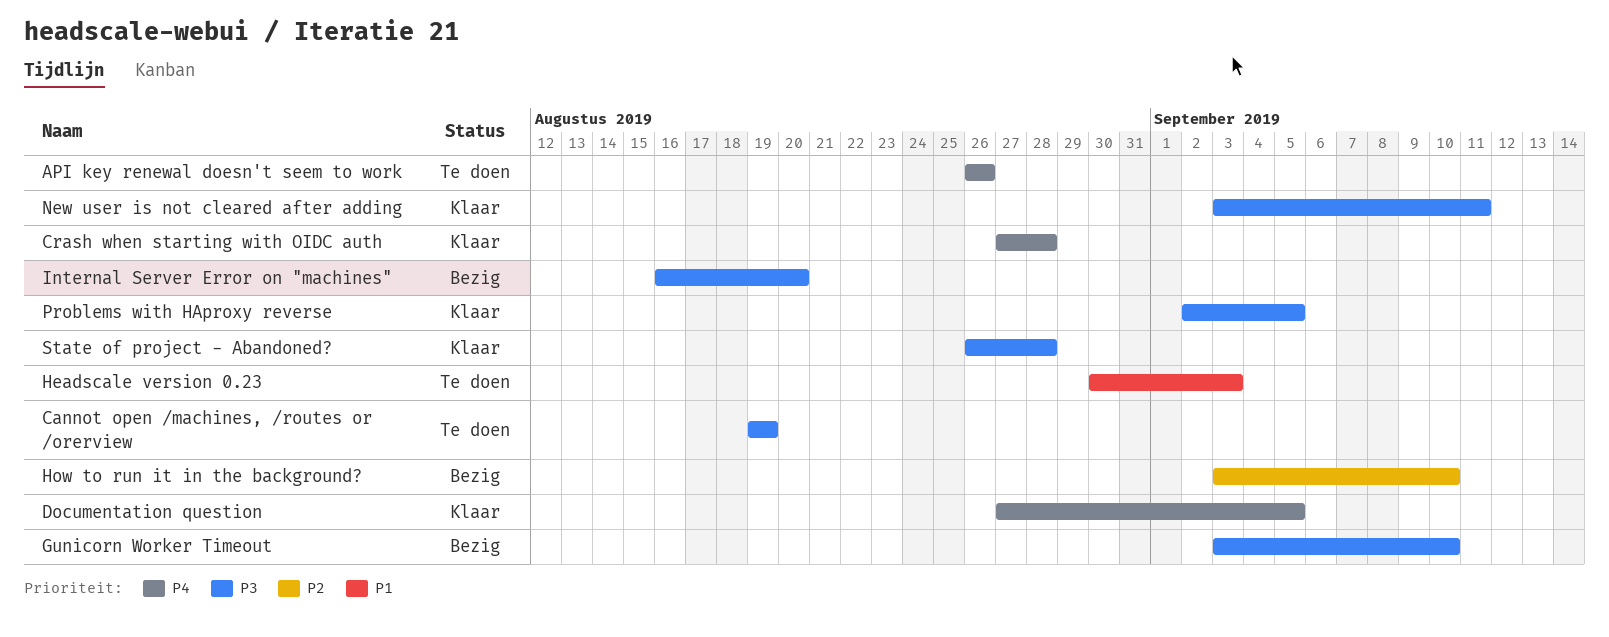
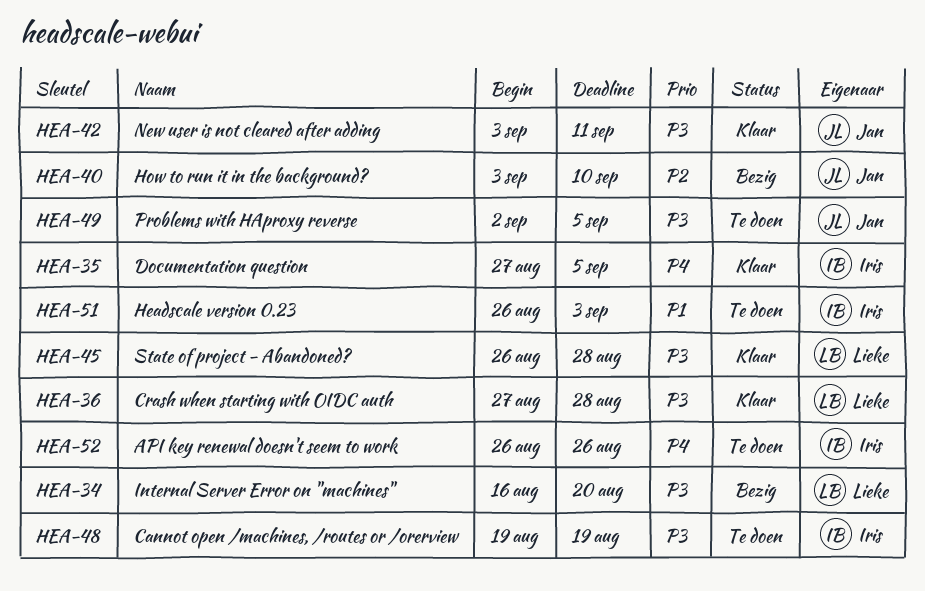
Crash when starting with OIDC auth, priority: P4 -> P3
Gunicorn Worker Timeout: present -> none
Headscale version 0.23, start: Aug 30 -> Aug 26
Problems with HAproxy reverse, status: Klaar -> Te doen

